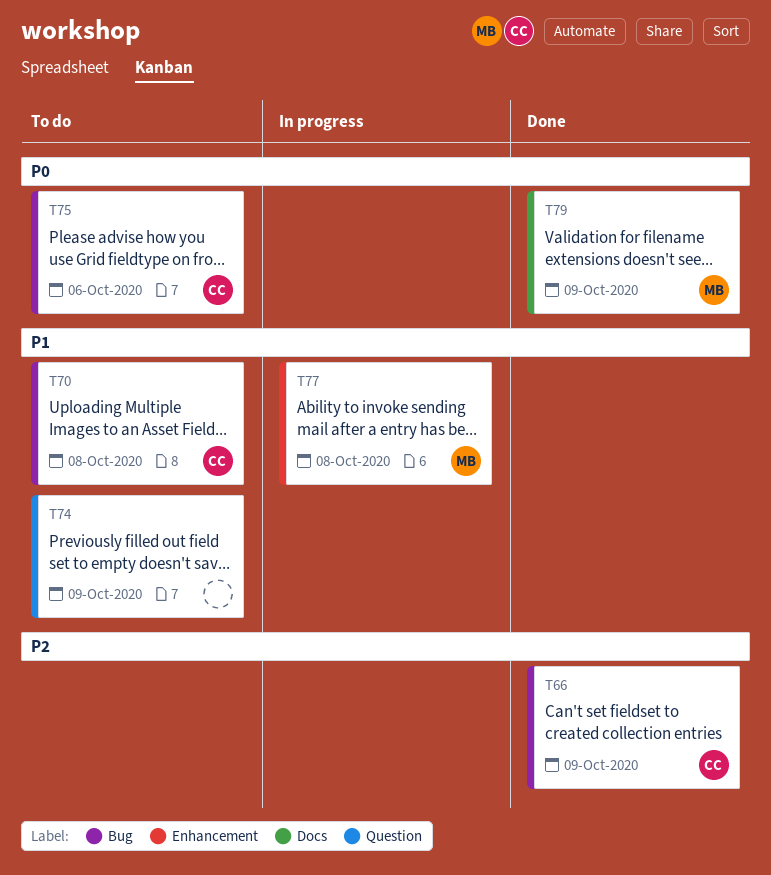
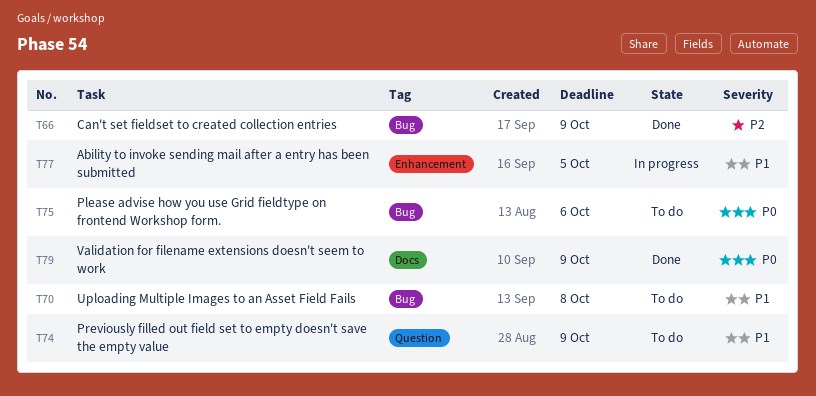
T77, due: Oct 8 -> Oct 5

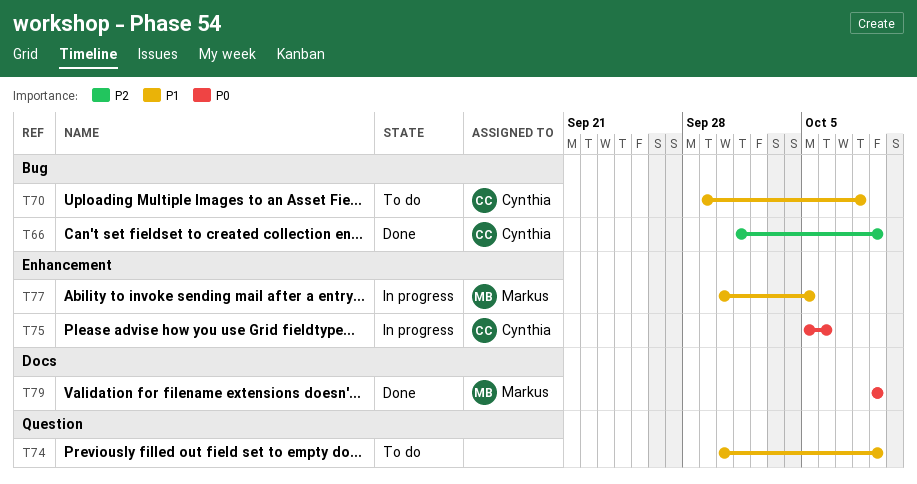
T75, status: To do -> In progress
T75, label: Bug -> Enhancement

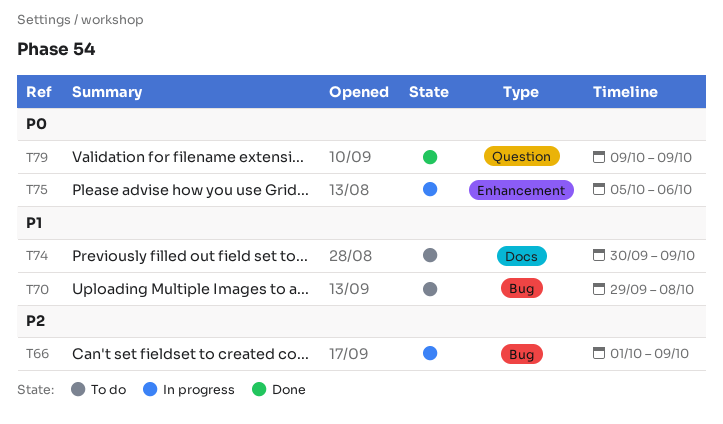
T66, status: Done -> In progress
T74, label: Question -> Docs
T77: present -> none
T79, label: Docs -> Question

